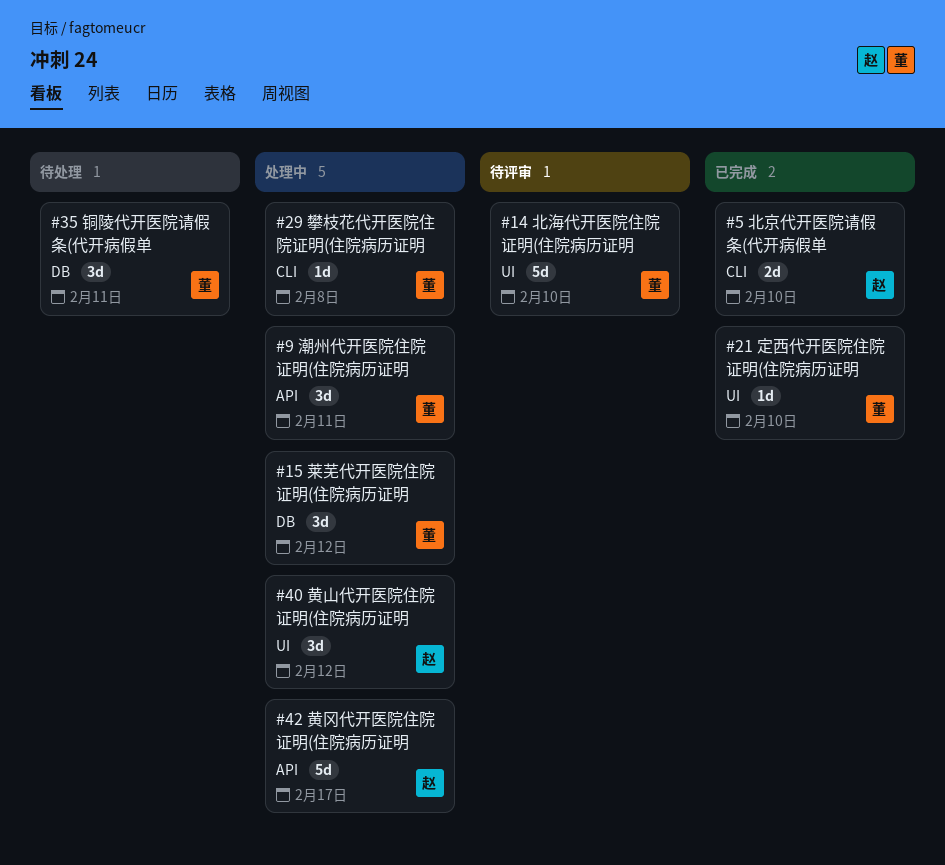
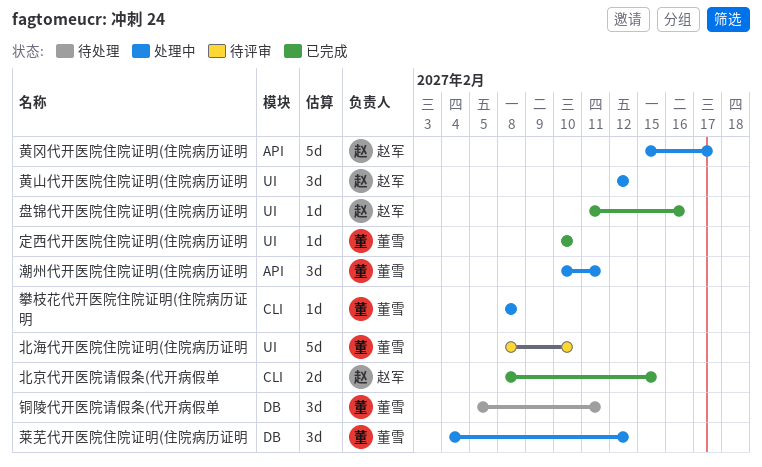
北京代开医院请假条(代开病假单, due: Feb 10 -> Feb 15
盘锦代开医院住院证明(住院病历证明: none -> present

